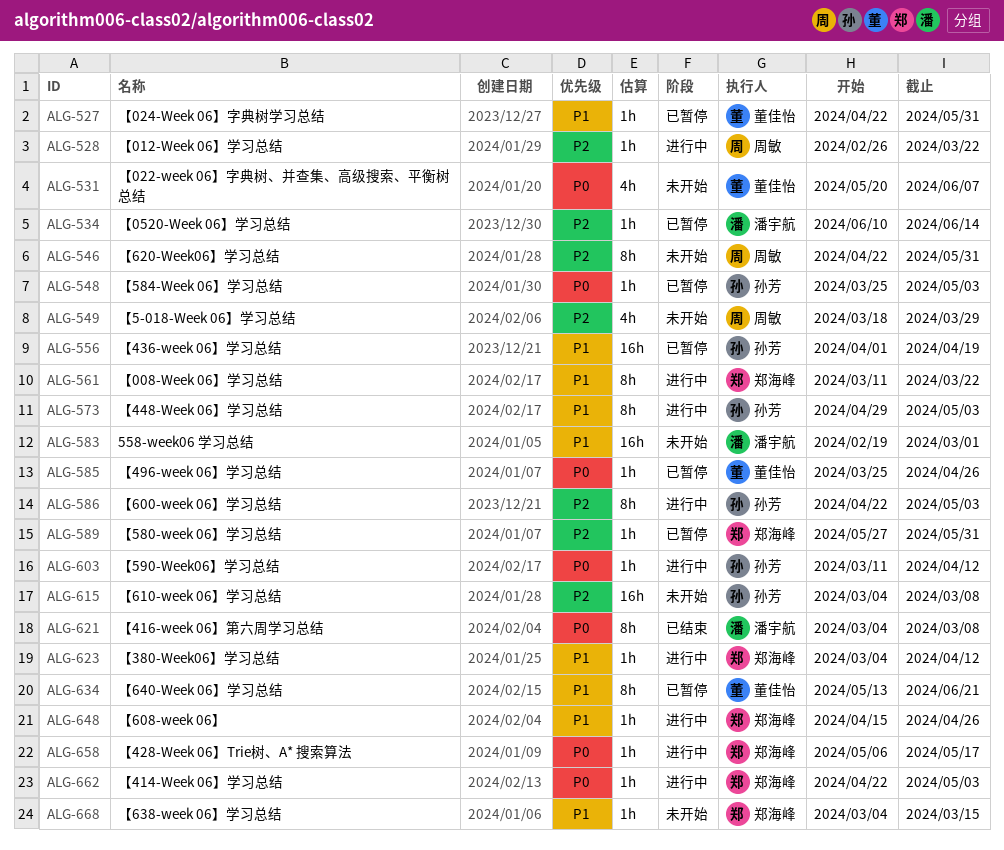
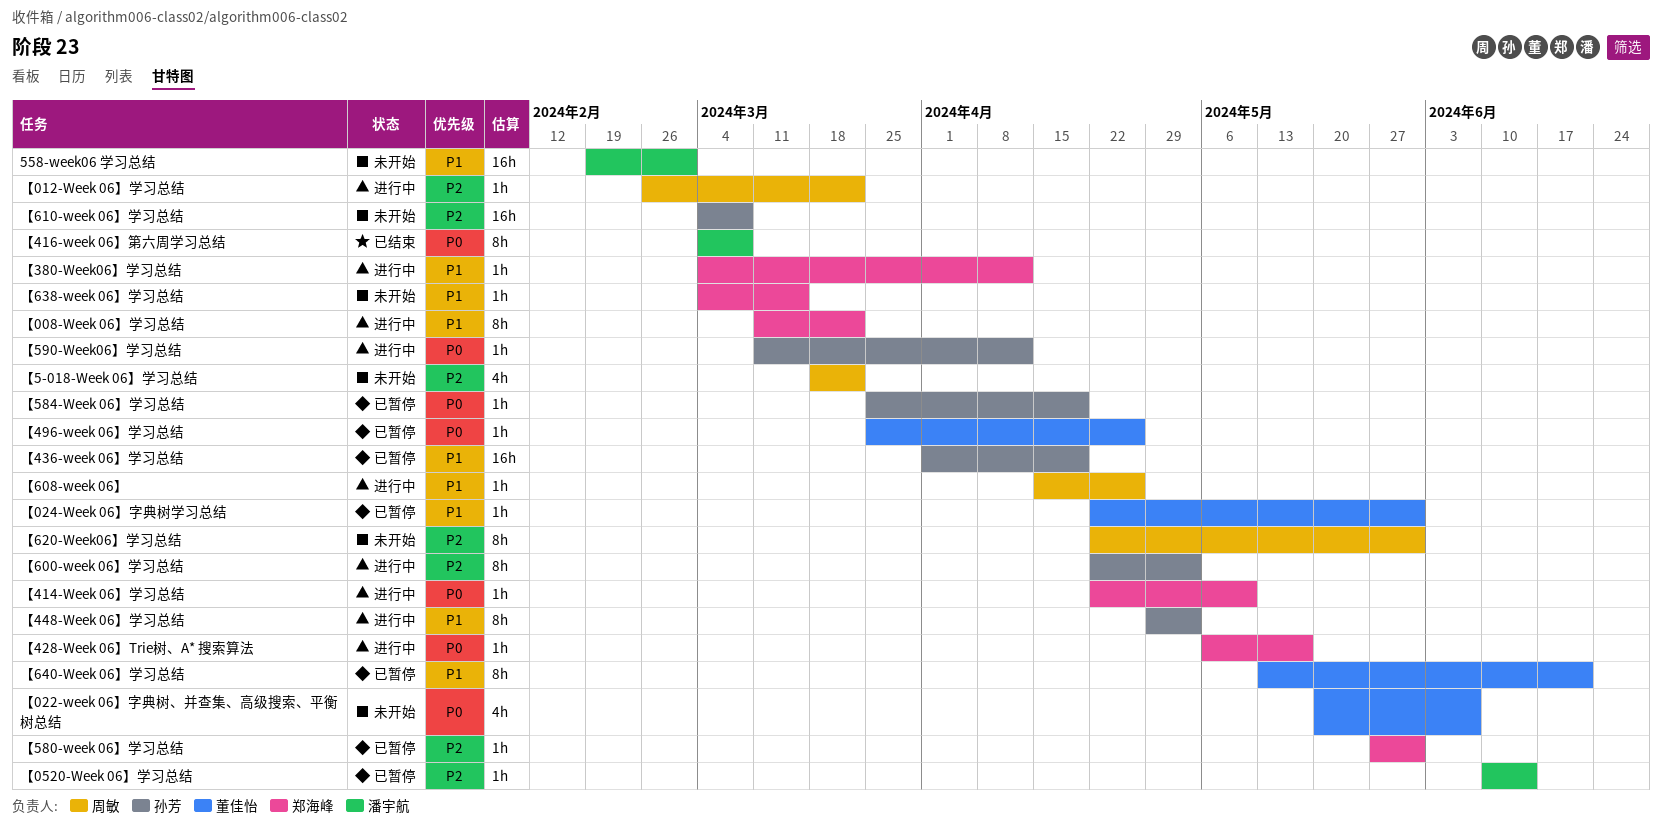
【414-Week 06】学习总结, due: May 3 -> May 10
【5-018-Week 06】学习总结, due: Mar 29 -> Mar 22
【584-Week 06】学习总结, due: May 3 -> Apr 19
【608-week 06】, owner: 郑海峰 -> 周敏

